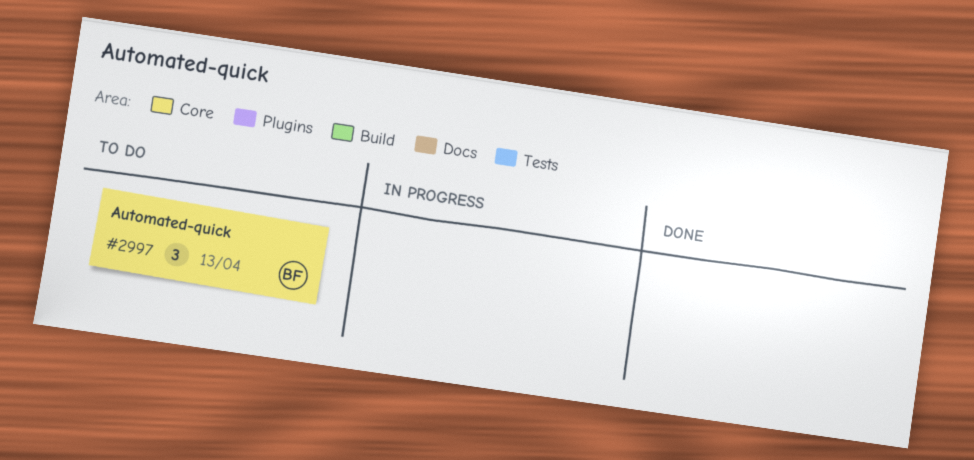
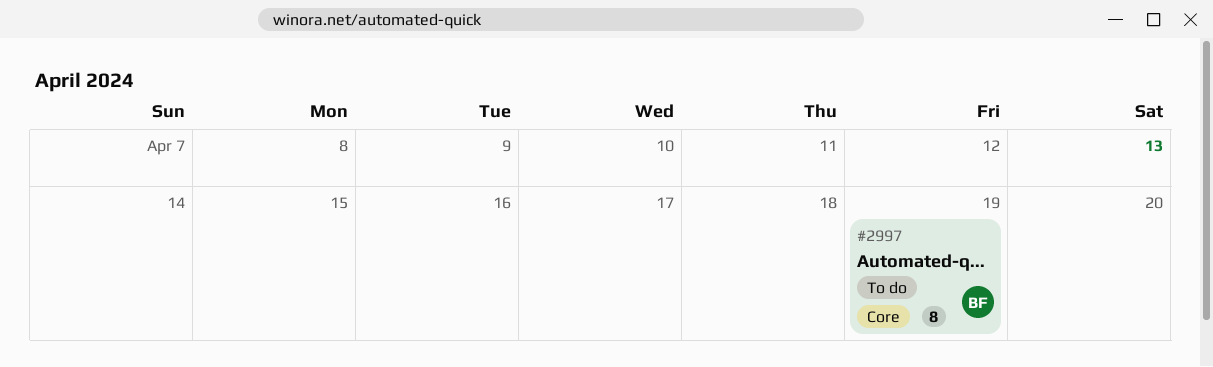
#2997, estimate: 3 -> 8
#2997, due: Apr 13 -> Apr 19

